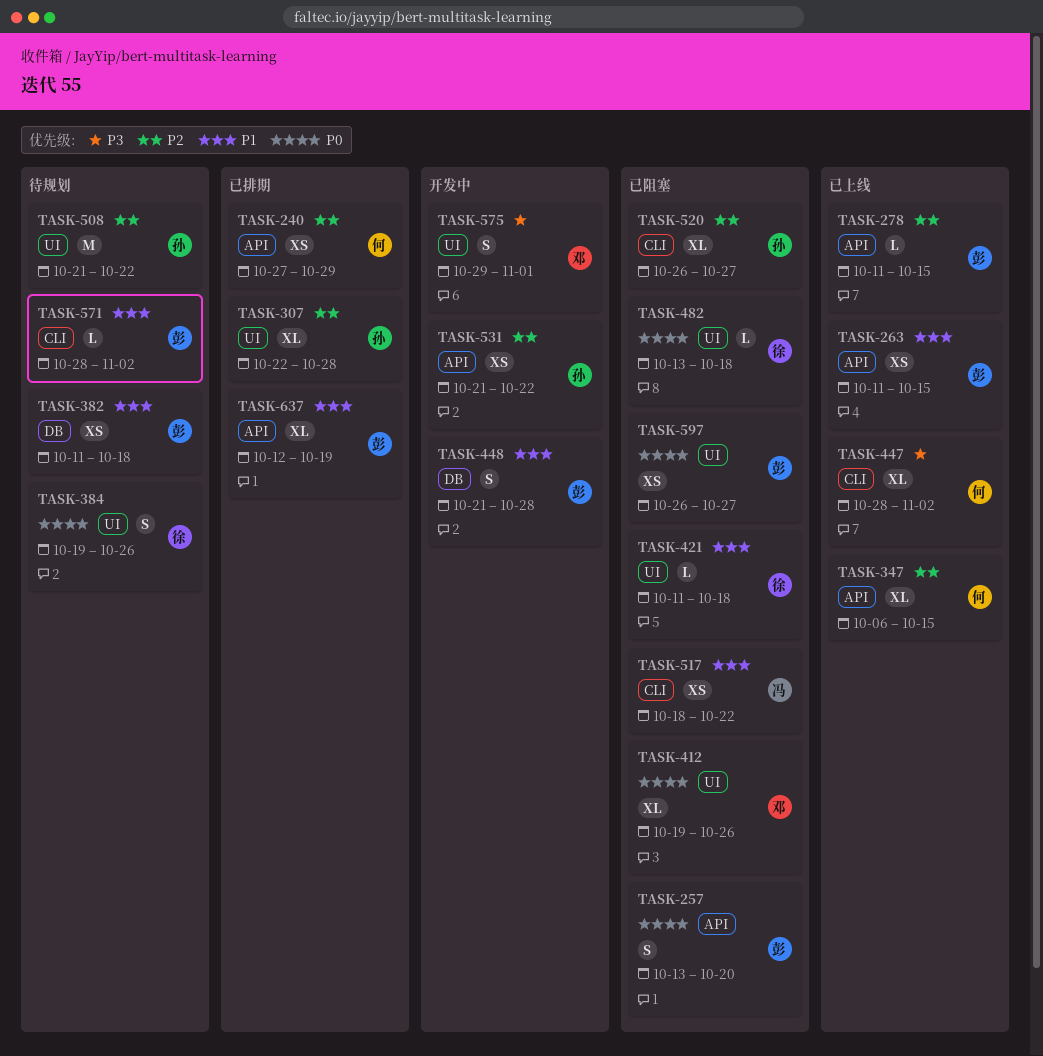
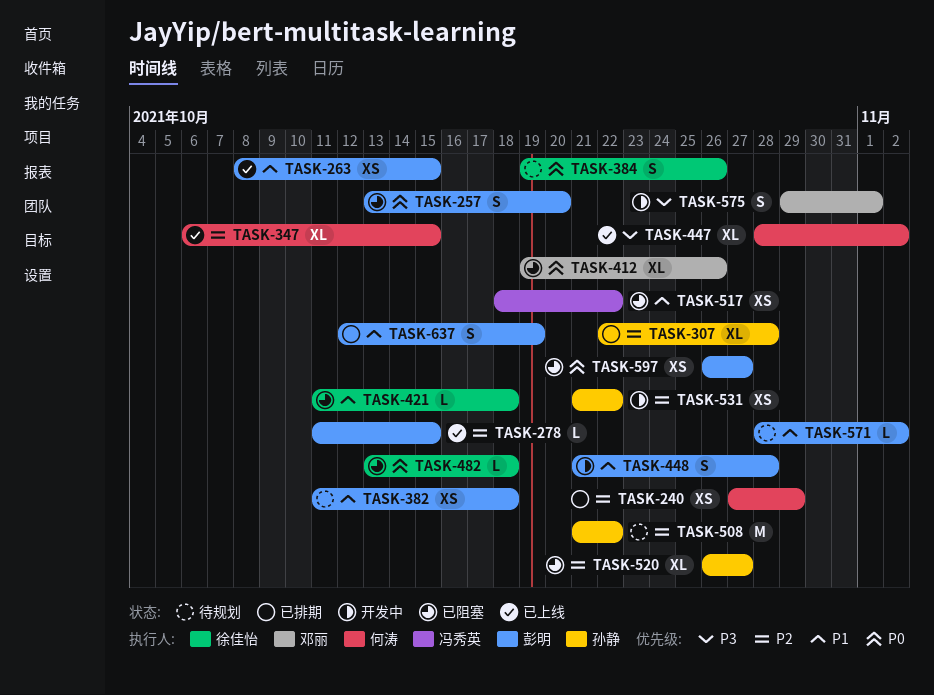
TASK-263, start: Oct 11 -> Oct 8
TASK-637, estimate: XL -> S

